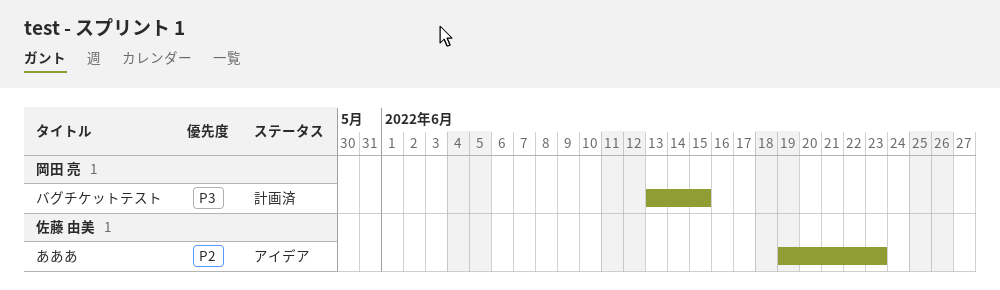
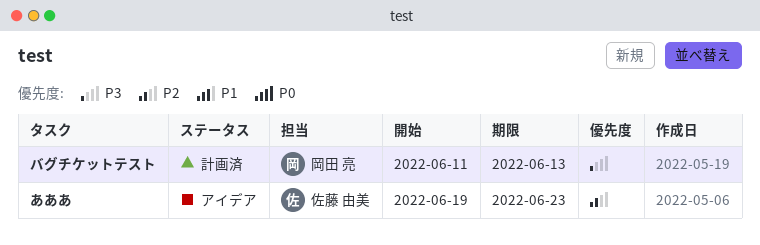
バグチケットテスト, start: Jun 13 -> Jun 11
バグチケットテスト, due: Jun 15 -> Jun 13

